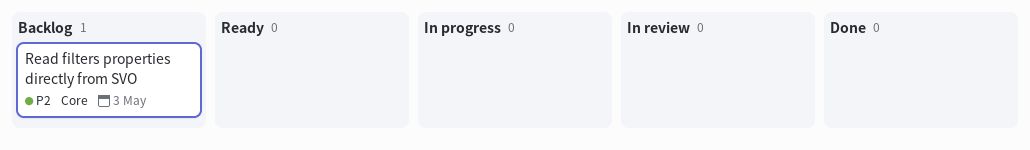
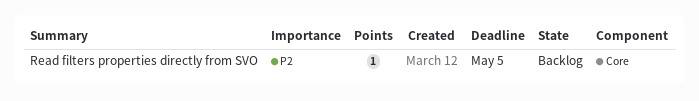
Read filters properties directly from SVO, due: May 3 -> May 5

